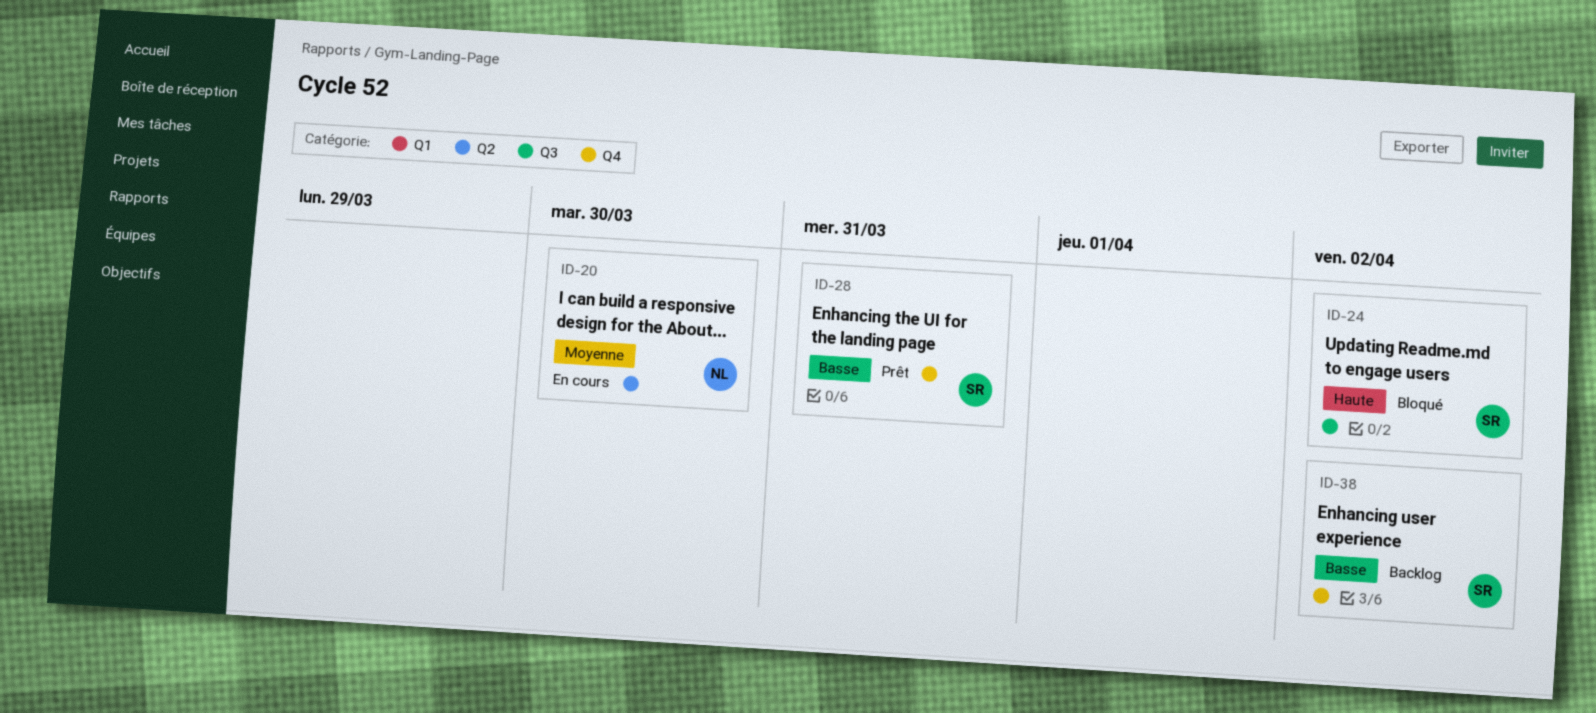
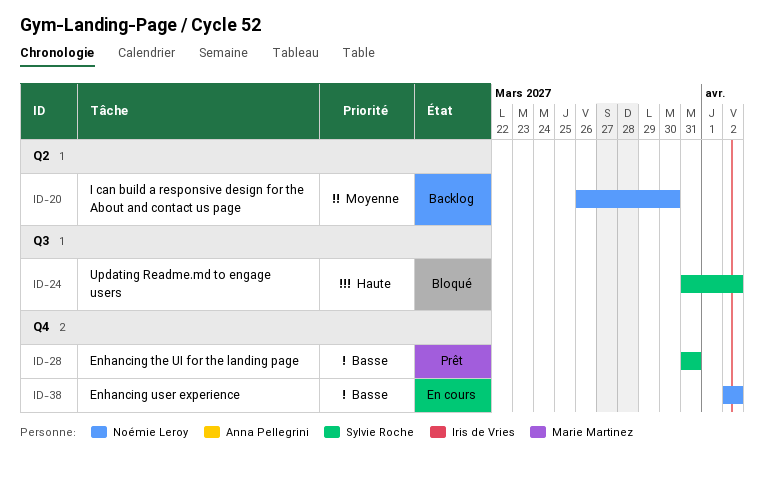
ID-20, status: En cours -> Backlog
ID-38, status: Backlog -> En cours
ID-38, owner: Sylvie Roche -> Noémie Leroy

